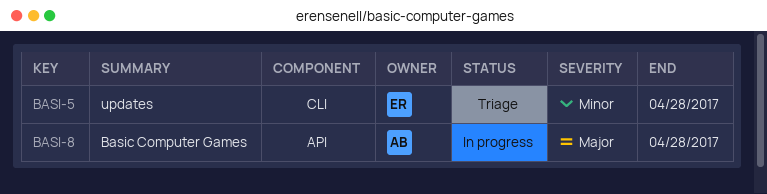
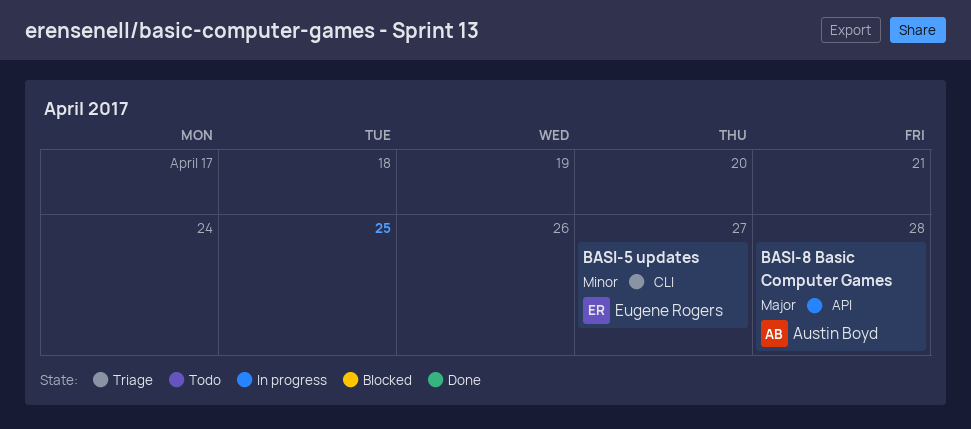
BASI-5, due: Apr 28 -> Apr 27

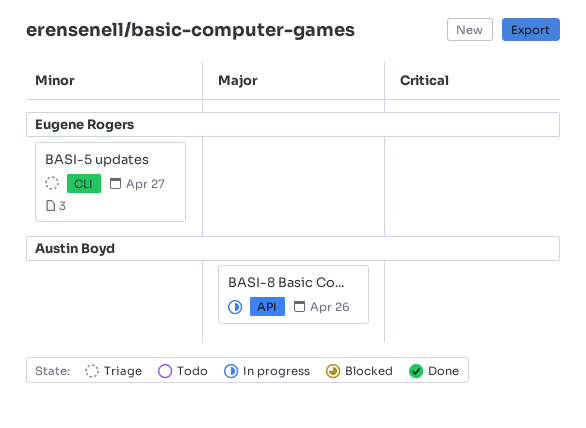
BASI-8, due: Apr 28 -> Apr 26

